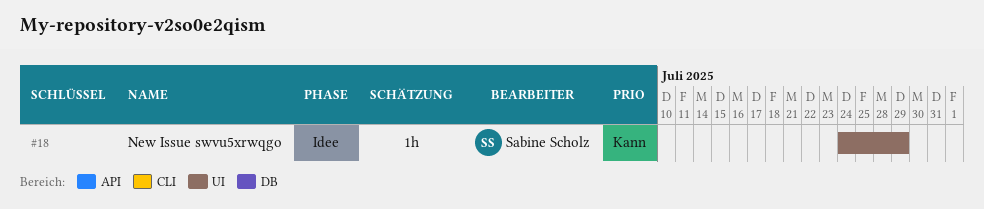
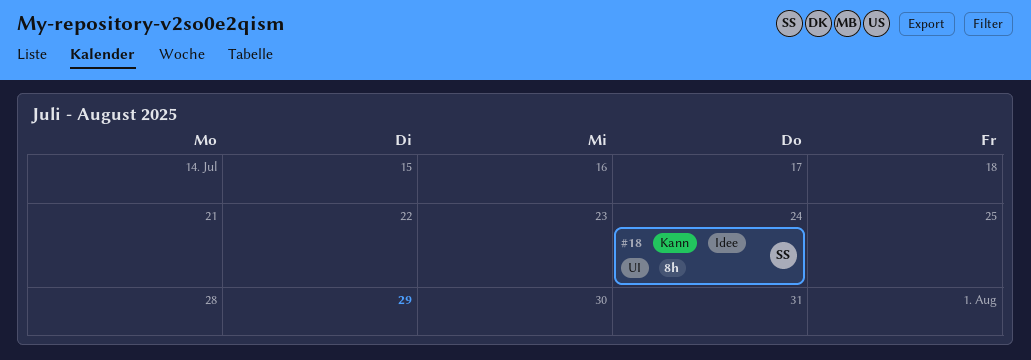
#18, estimate: 1h -> 8h
#18, due: Jul 29 -> Jul 24

